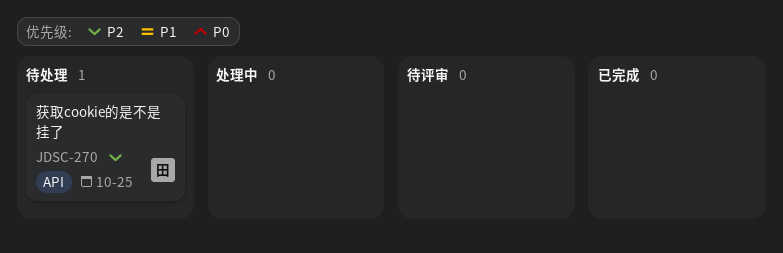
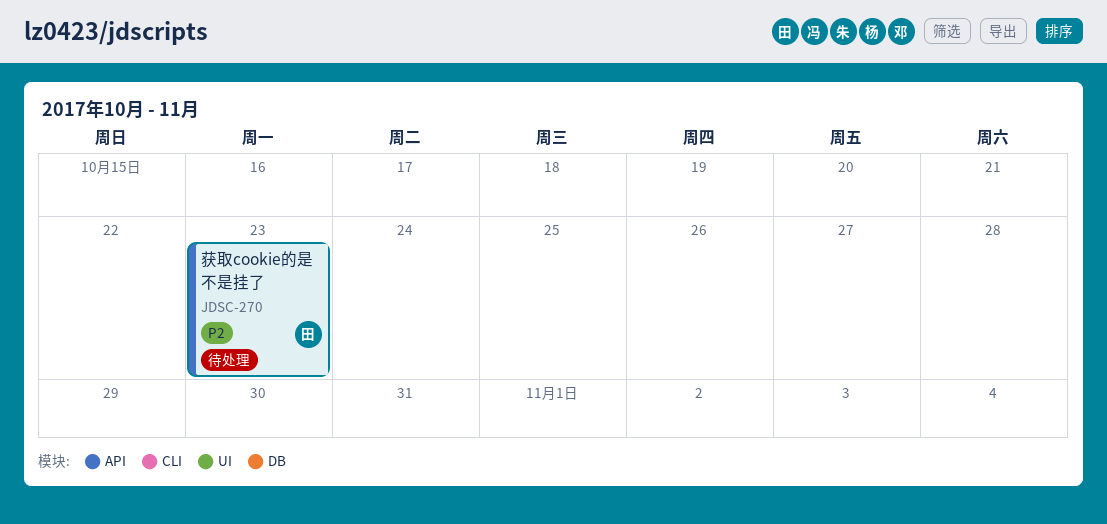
JDSC-270, due: Oct 25 -> Oct 23

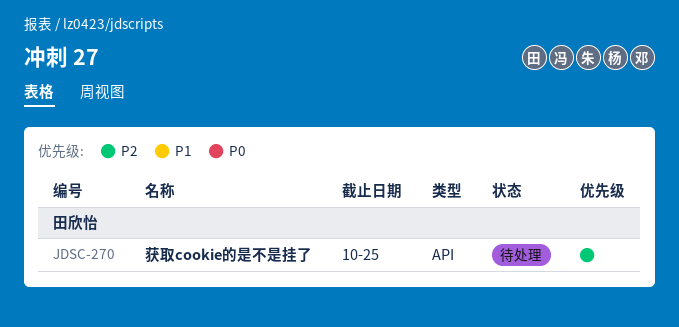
JDSC-270, due: Oct 23 -> Oct 25

